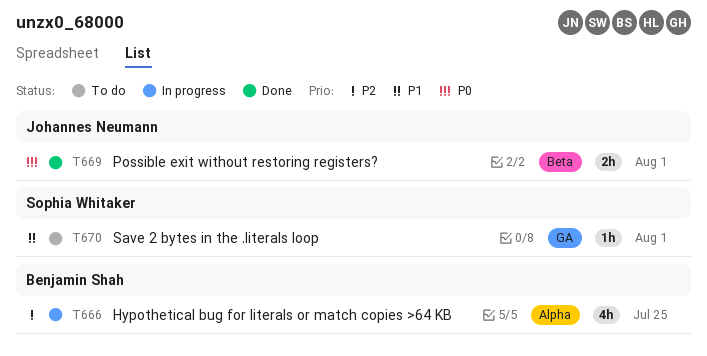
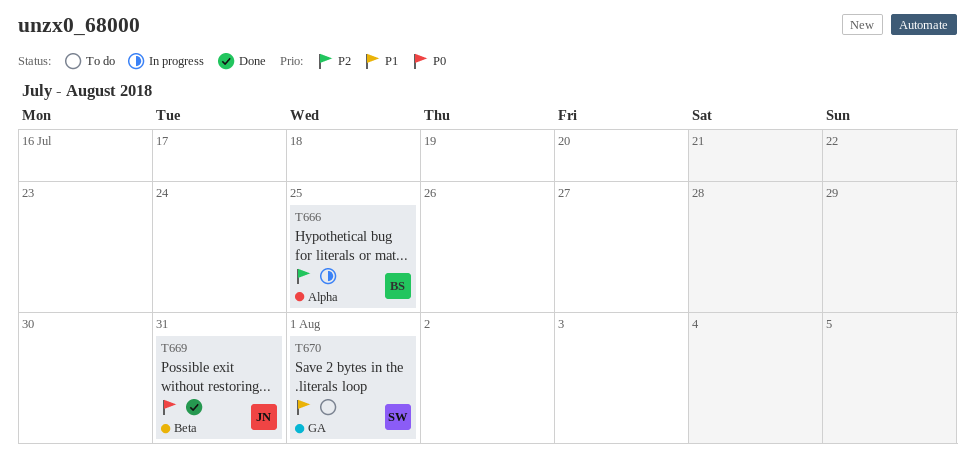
T669, due: Aug 1 -> Jul 31

